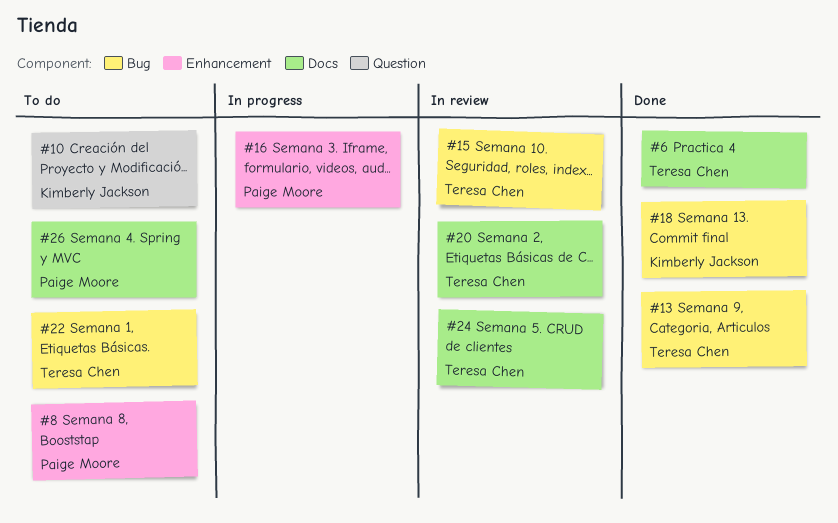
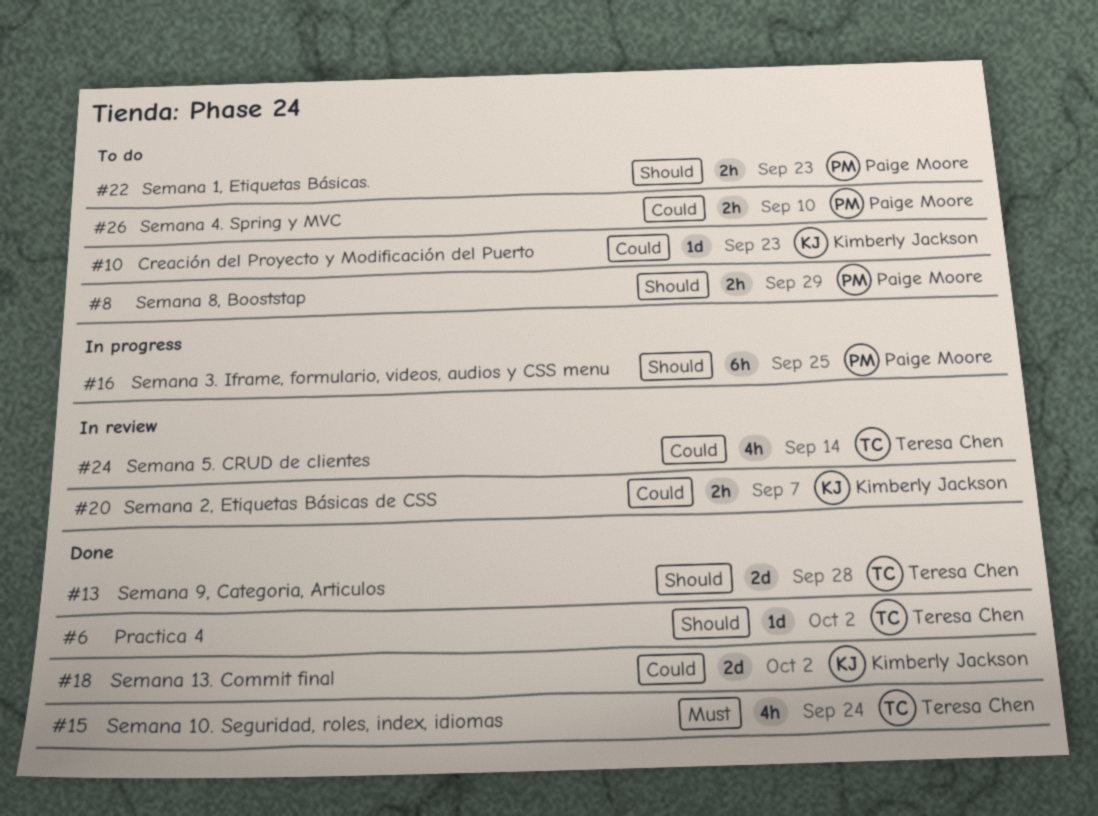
#15, status: In review -> Done
#20, owner: Teresa Chen -> Kimberly Jackson
#22, owner: Teresa Chen -> Paige Moore

